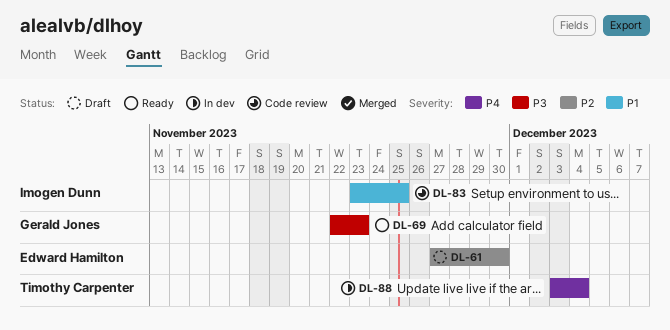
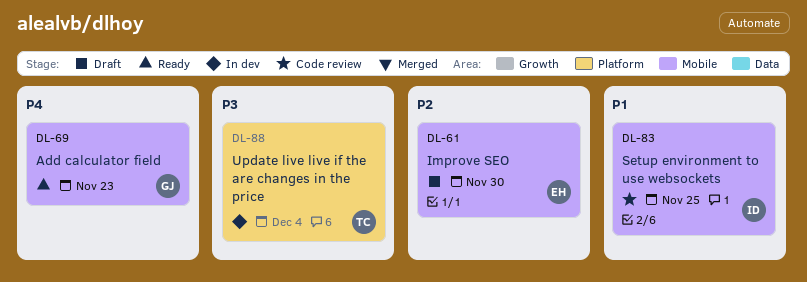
DL-69, priority: P3 -> P4
DL-88, priority: P4 -> P3

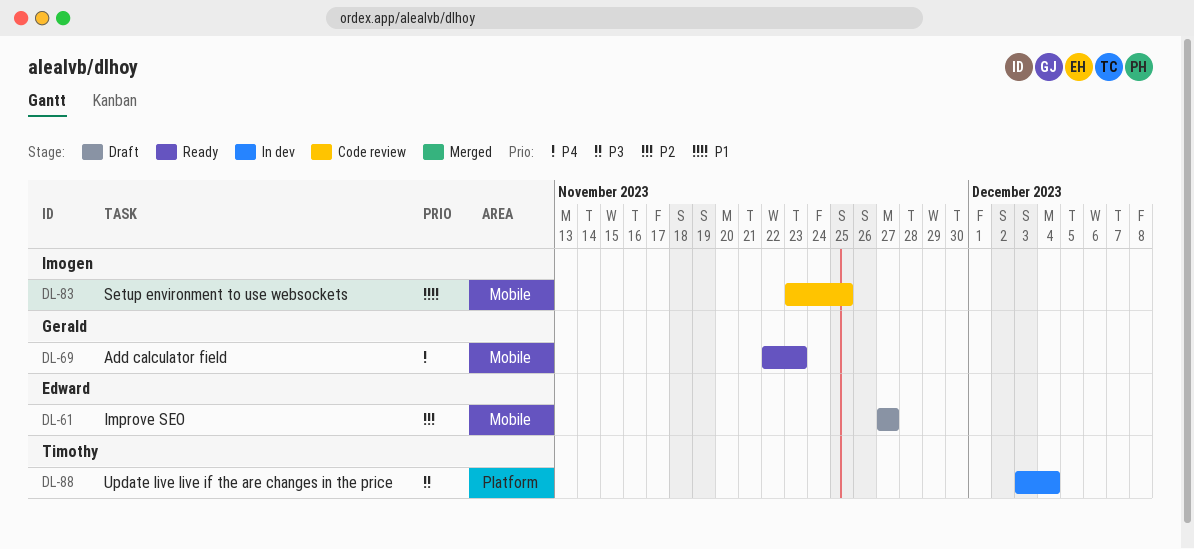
DL-61, due: Nov 30 -> Nov 27

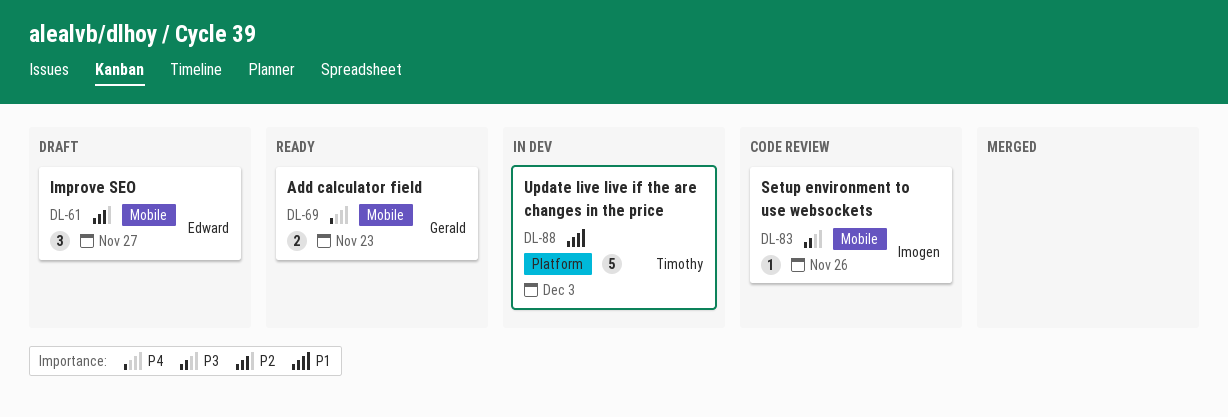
DL-83, priority: P1 -> P3
DL-83, due: Nov 25 -> Nov 26
DL-88, priority: P3 -> P1
DL-88, due: Dec 4 -> Dec 3

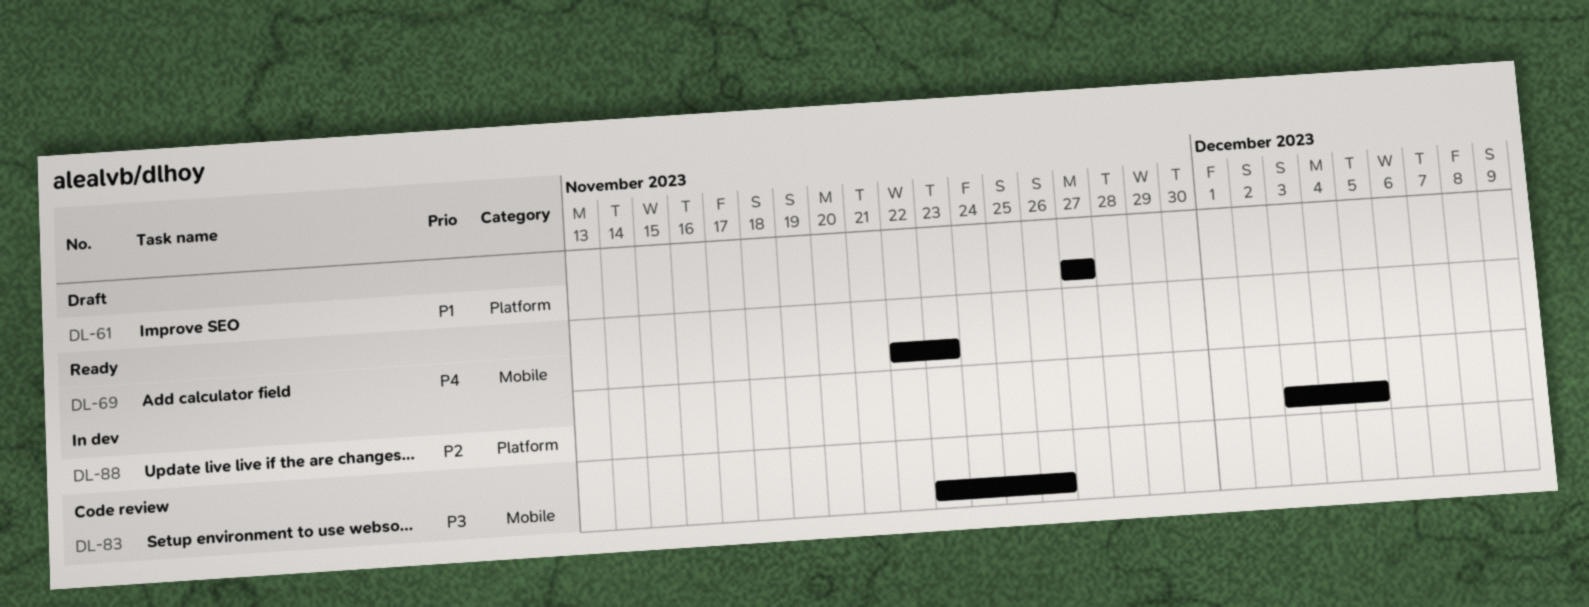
DL-61, priority: P2 -> P1
DL-61, label: Mobile -> Platform
DL-88, priority: P1 -> P2
DL-88, due: Dec 3 -> Dec 5

